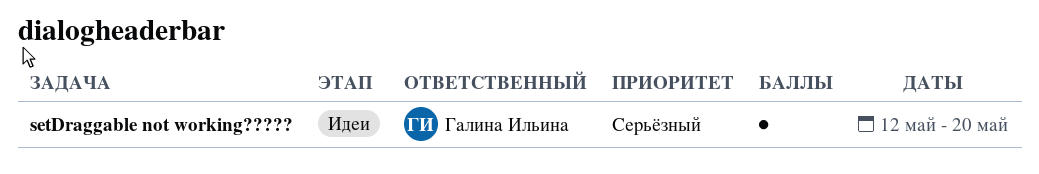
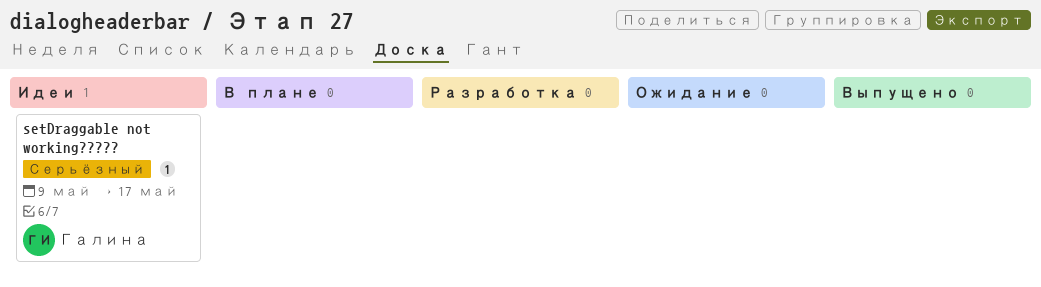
setDraggable not working?????, start: May 12 -> May 9
setDraggable not working?????, due: May 20 -> May 17

